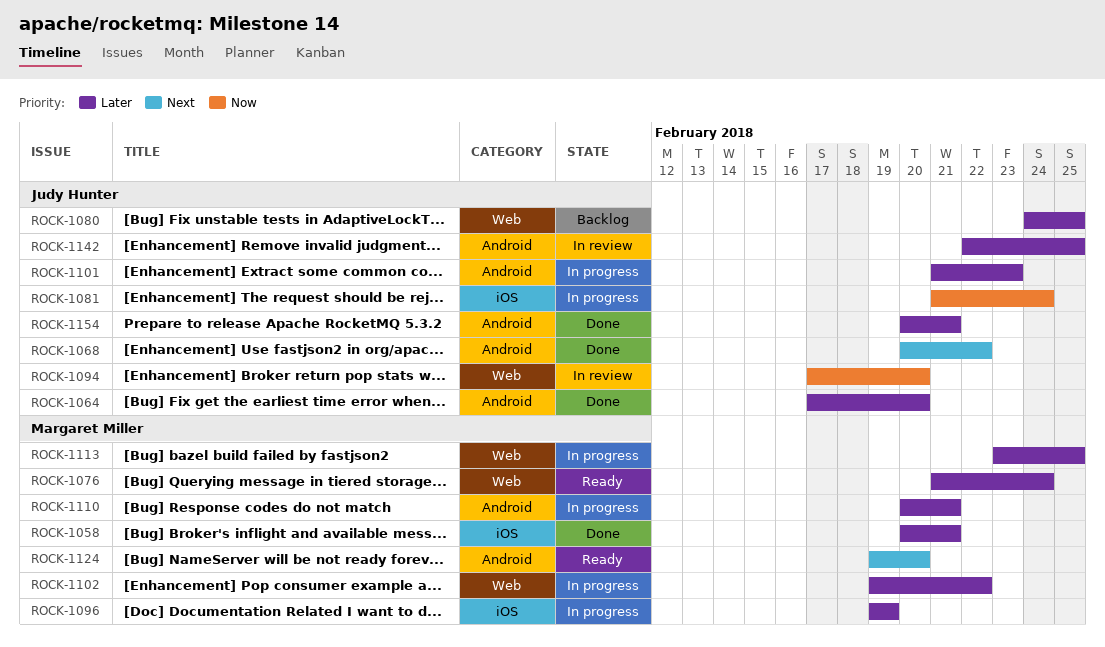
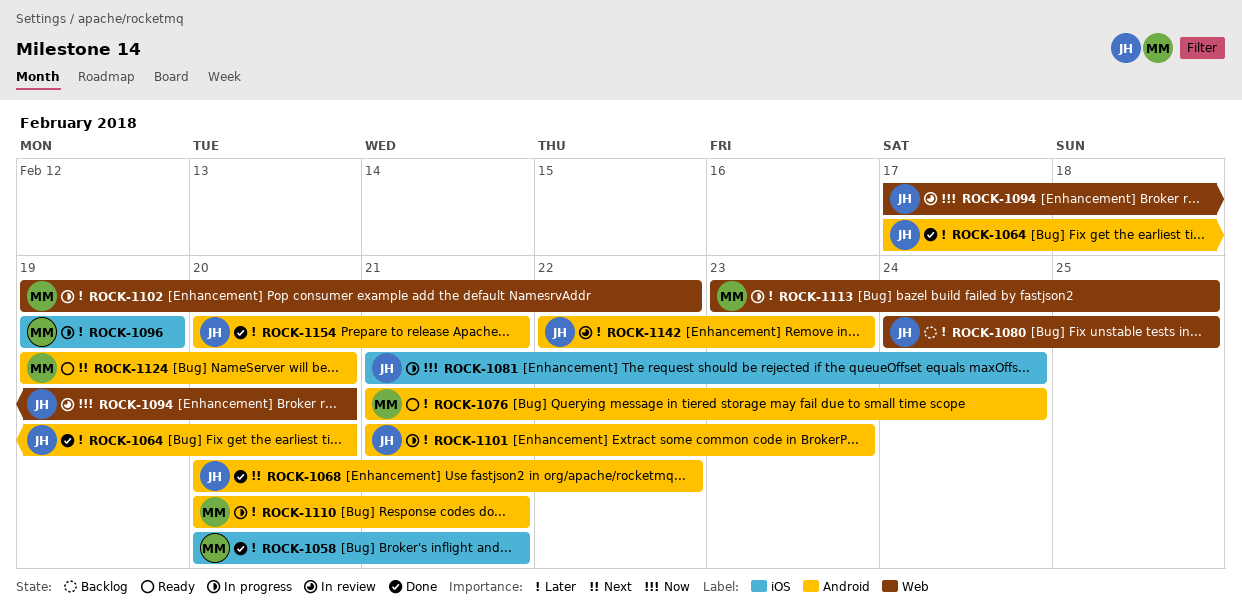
ROCK-1076, label: Web -> Android
ROCK-1142, due: Feb 25 -> Feb 23

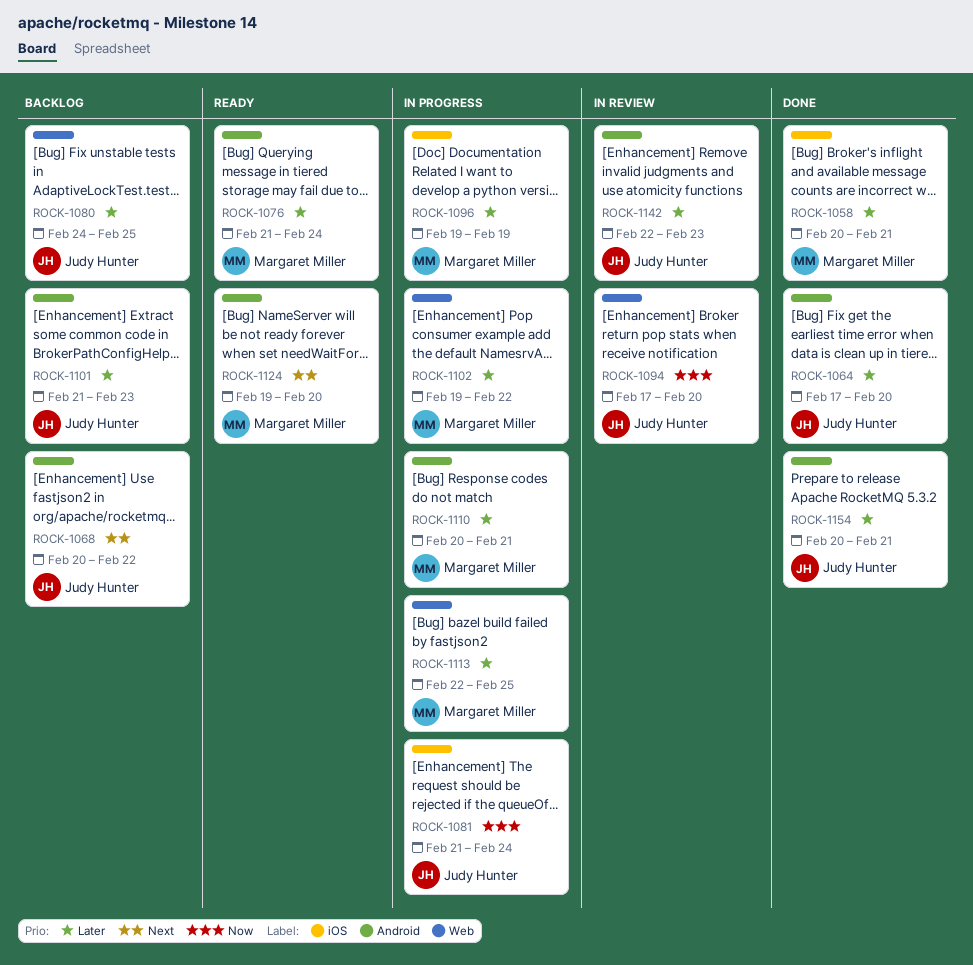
ROCK-1068, status: Done -> Backlog
ROCK-1101, status: In progress -> Backlog
ROCK-1113, start: Feb 23 -> Feb 22

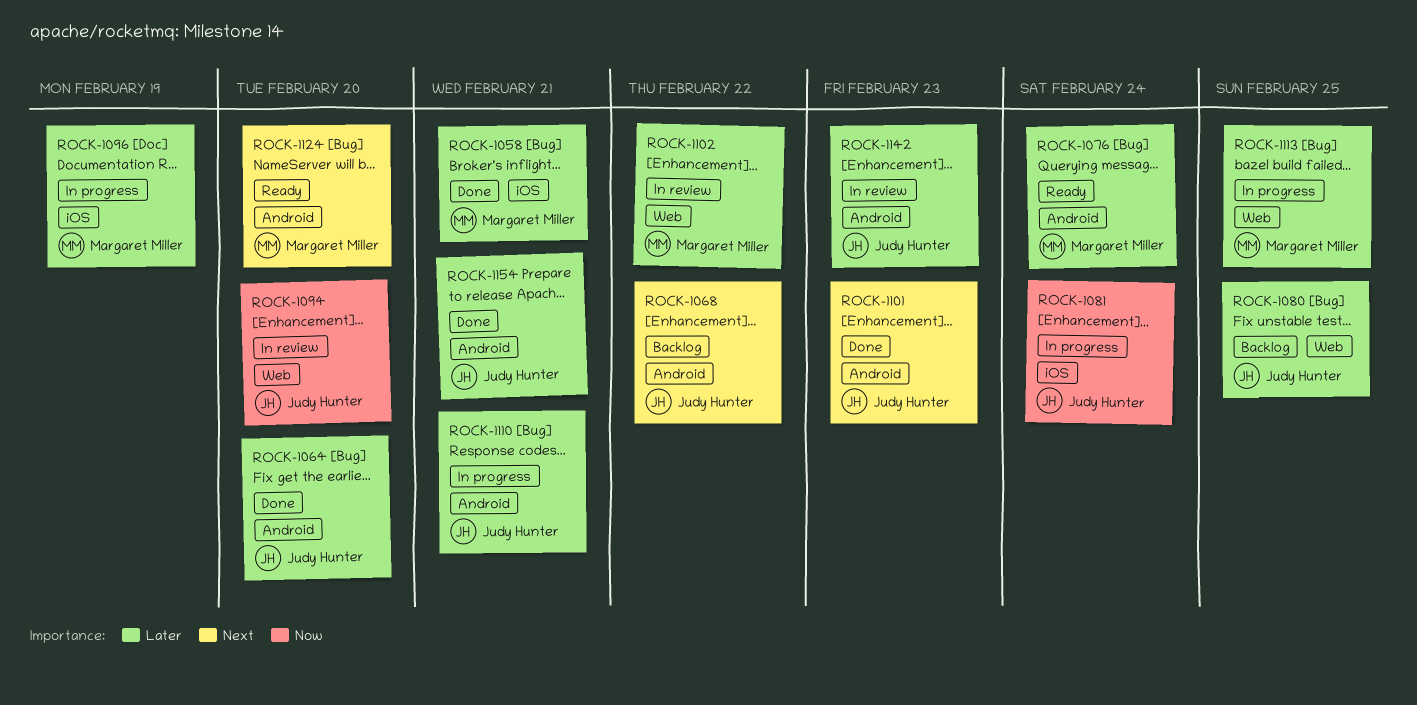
ROCK-1101, status: Backlog -> Done
ROCK-1101, priority: Later -> Next
ROCK-1102, status: In progress -> In review
ROCK-1110, owner: Margaret Miller -> Judy Hunter

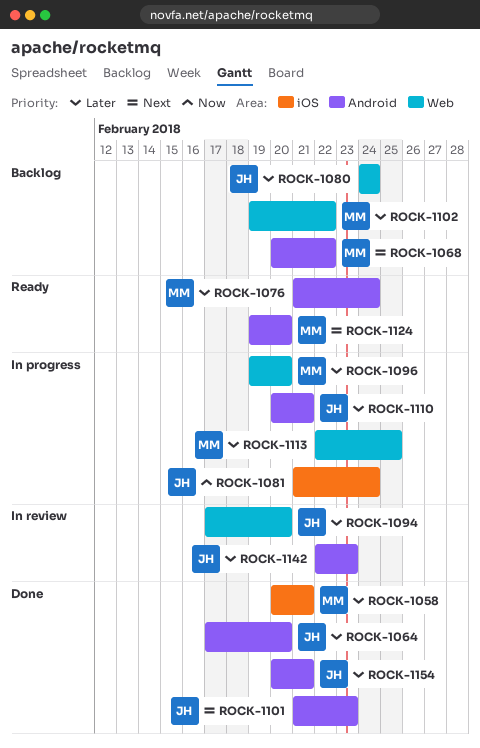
ROCK-1068, owner: Judy Hunter -> Margaret Miller
ROCK-1080, due: Feb 25 -> Feb 24
ROCK-1094, priority: Now -> Later
ROCK-1096, label: iOS -> Web
ROCK-1096, due: Feb 19 -> Feb 20
ROCK-1102, status: In review -> Backlog

